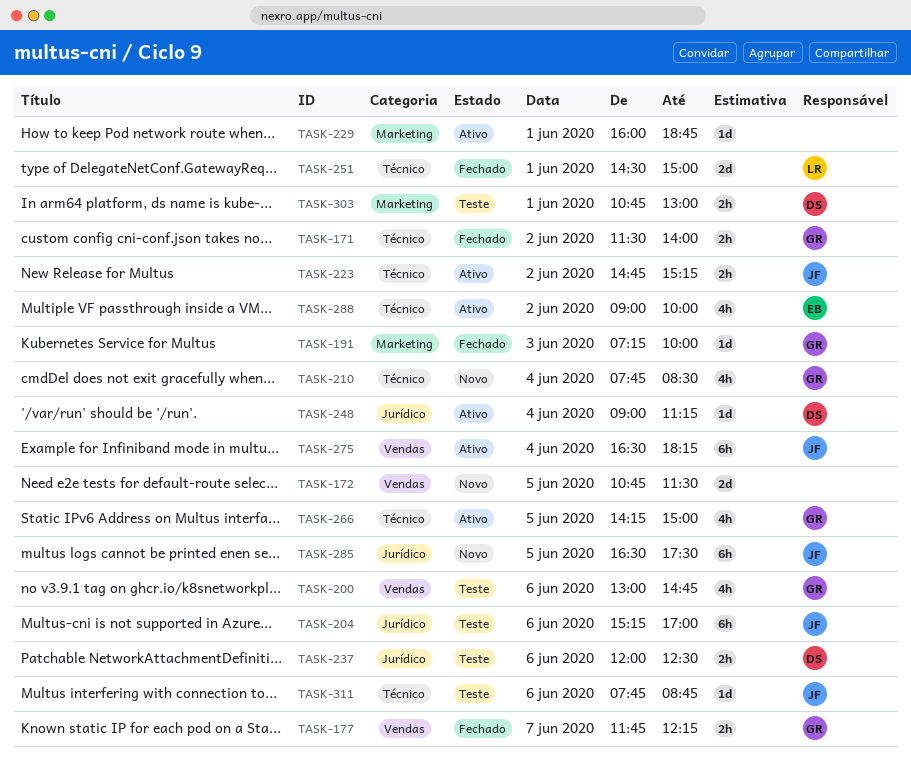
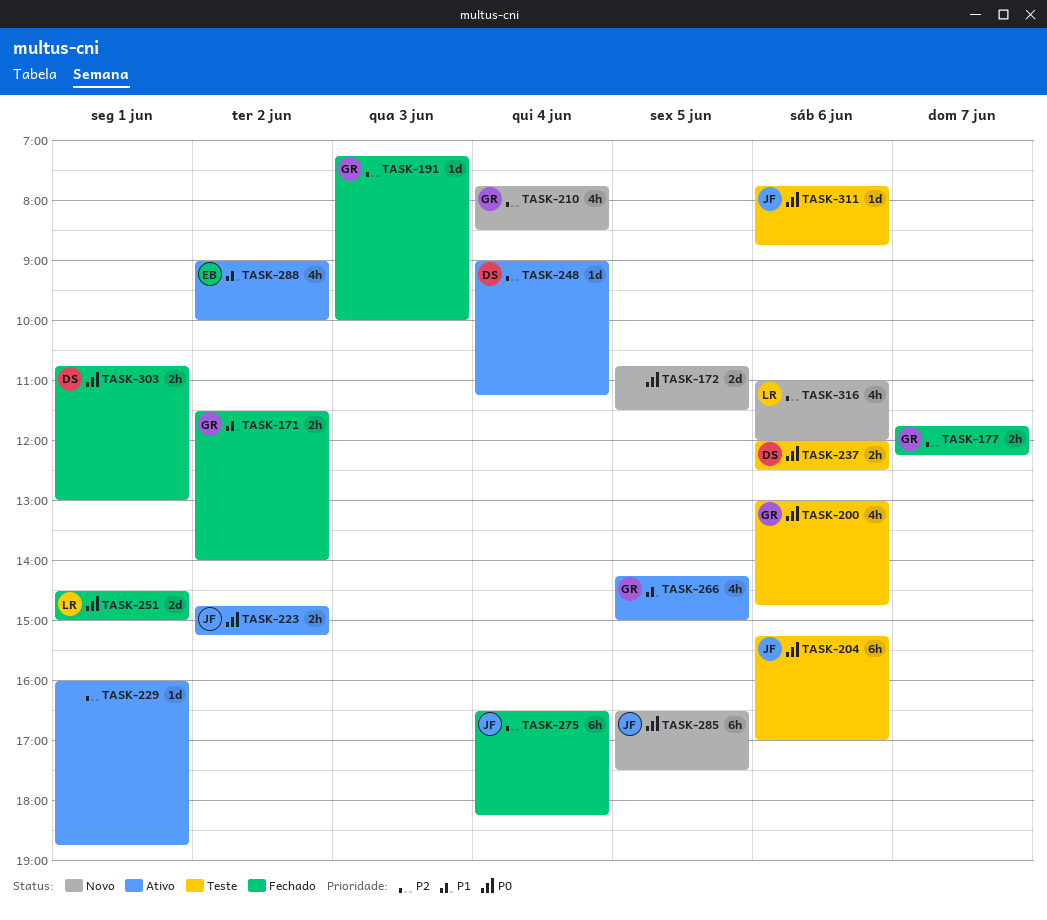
TASK-275, status: Ativo -> Fechado
TASK-303, status: Teste -> Fechado
TASK-316: none -> present

